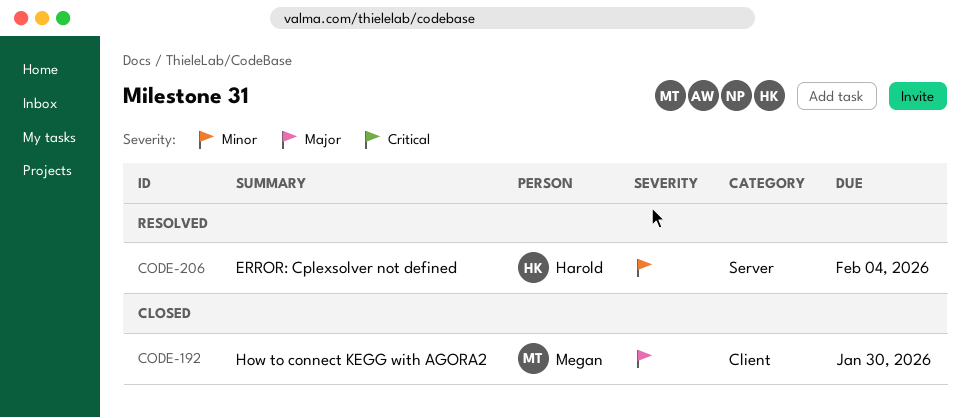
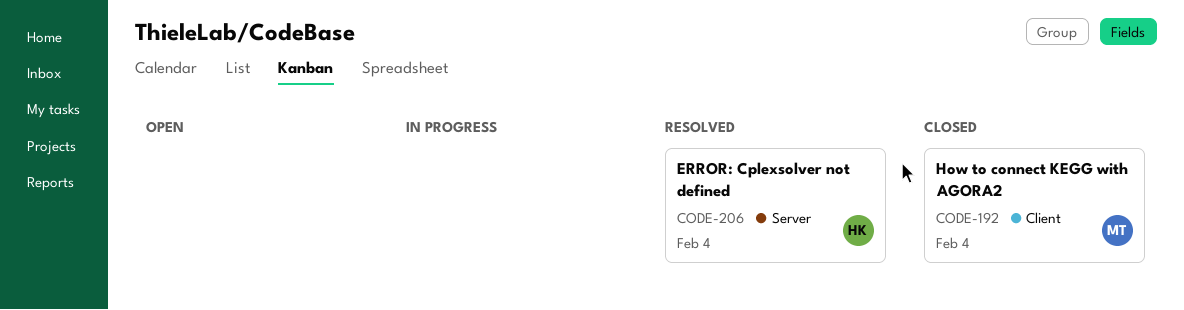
CODE-192, due: Jan 30 -> Feb 4

